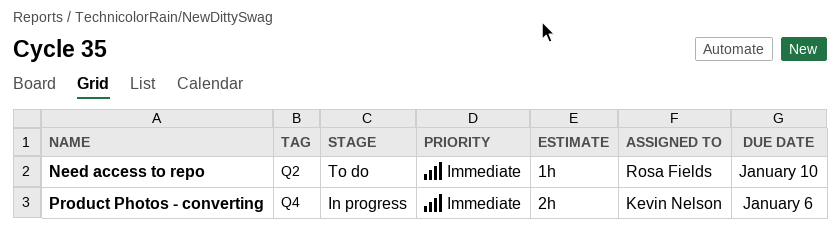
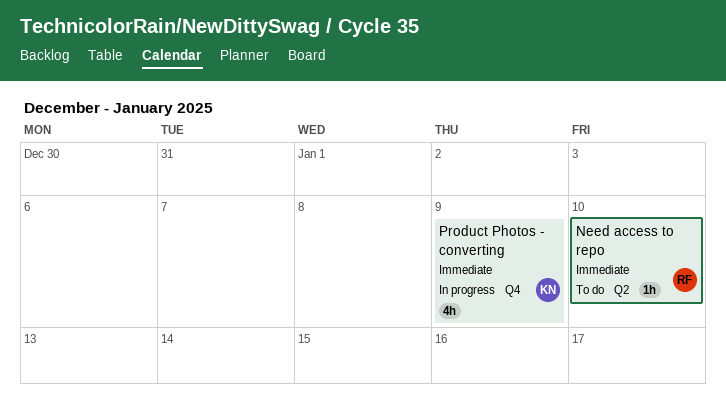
Product Photos - converting, estimate: 2h -> 4h
Product Photos - converting, due: Jan 6 -> Jan 9

